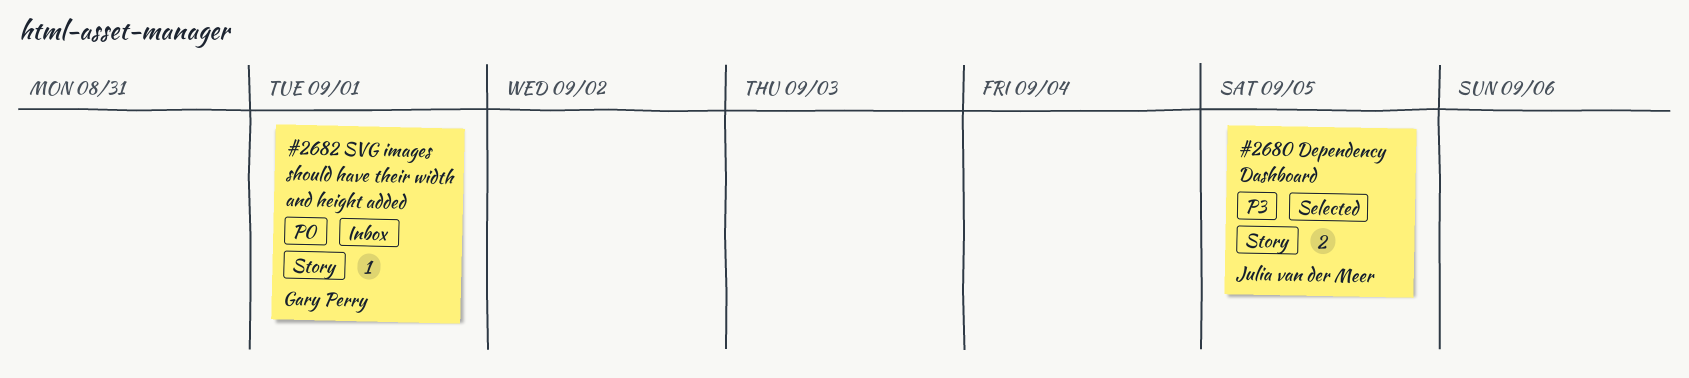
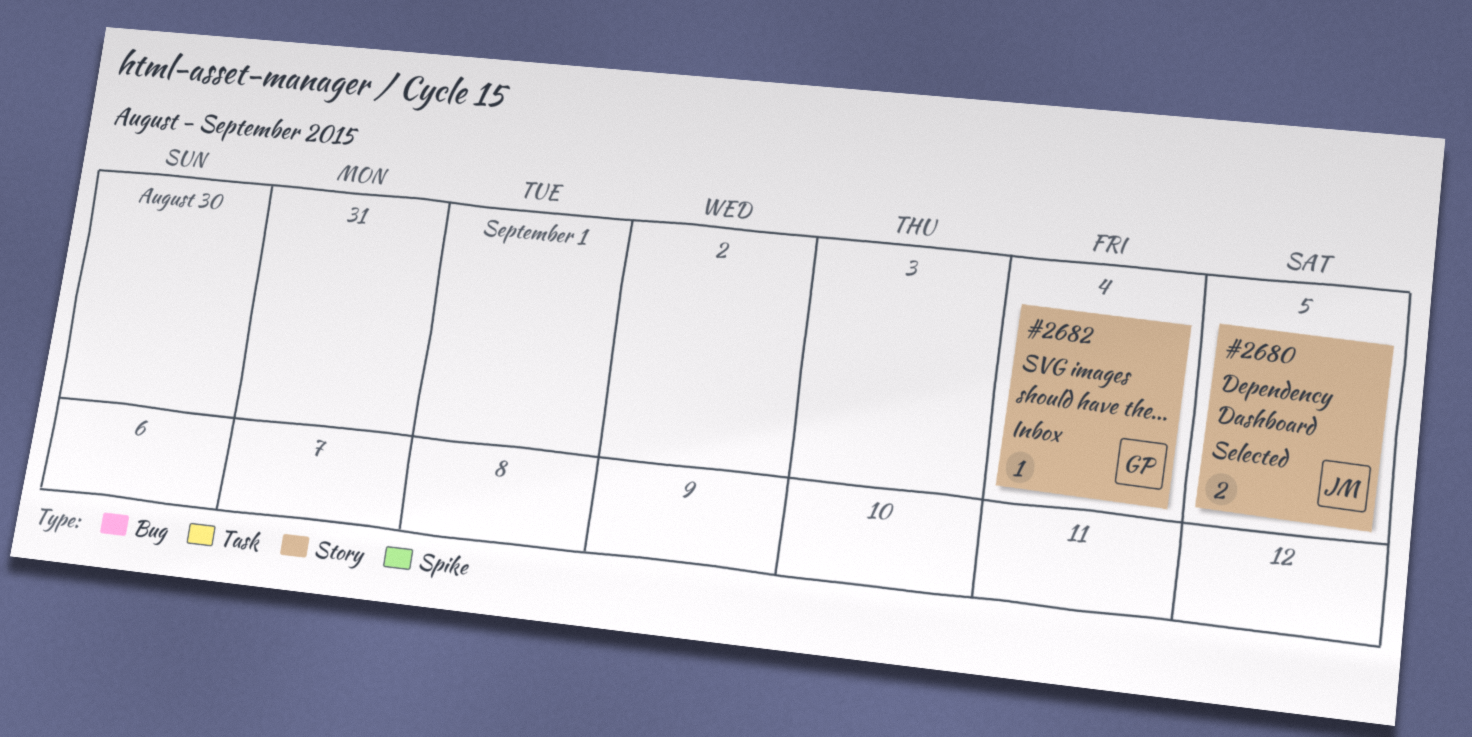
#2682, due: Sep 1 -> Sep 4

